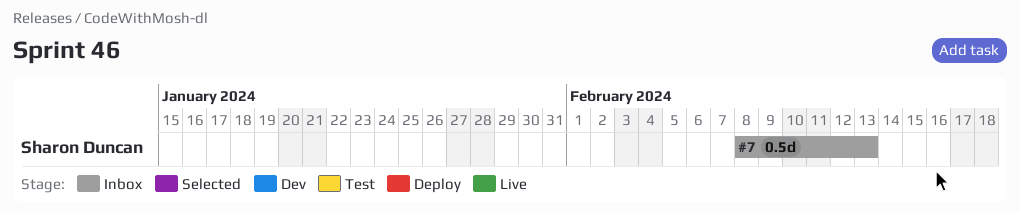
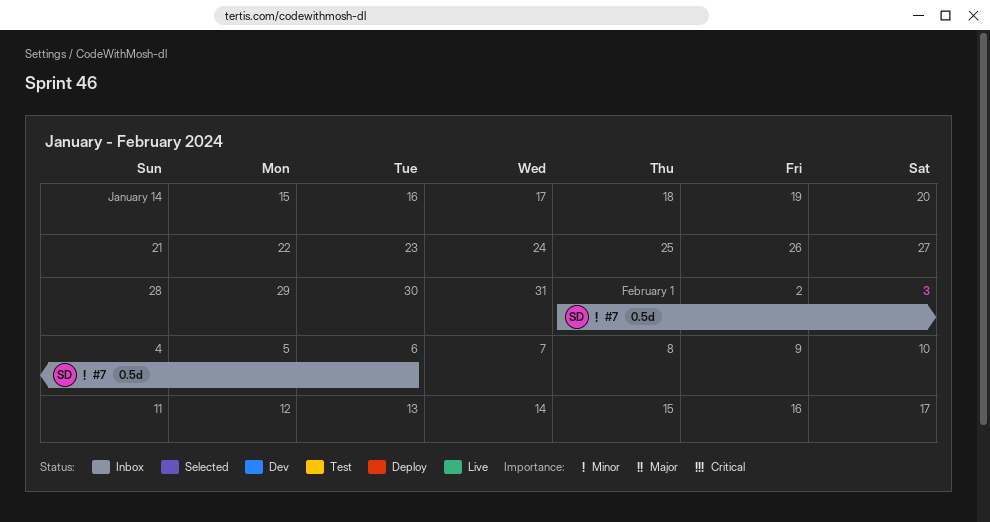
#7, start: Feb 8 -> Feb 1
#7, due: Feb 13 -> Feb 6

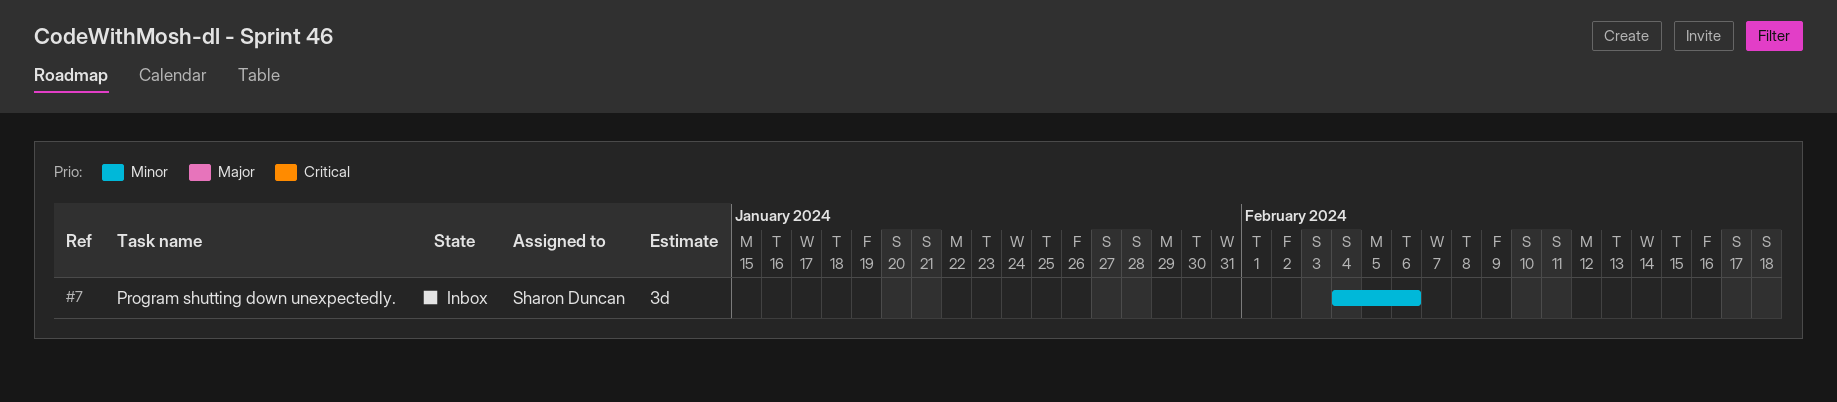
#7, estimate: 0.5d -> 3d
#7, start: Feb 1 -> Feb 4

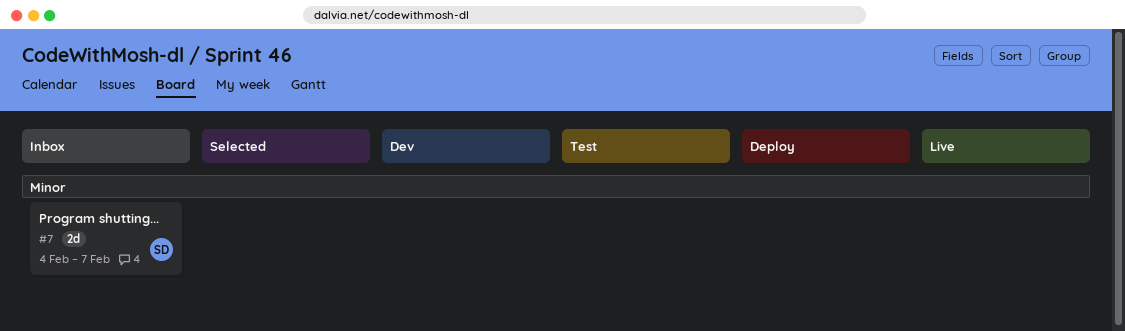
#7, estimate: 3d -> 2d
#7, due: Feb 6 -> Feb 7

